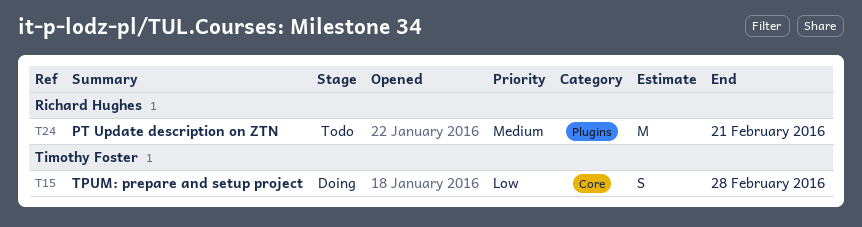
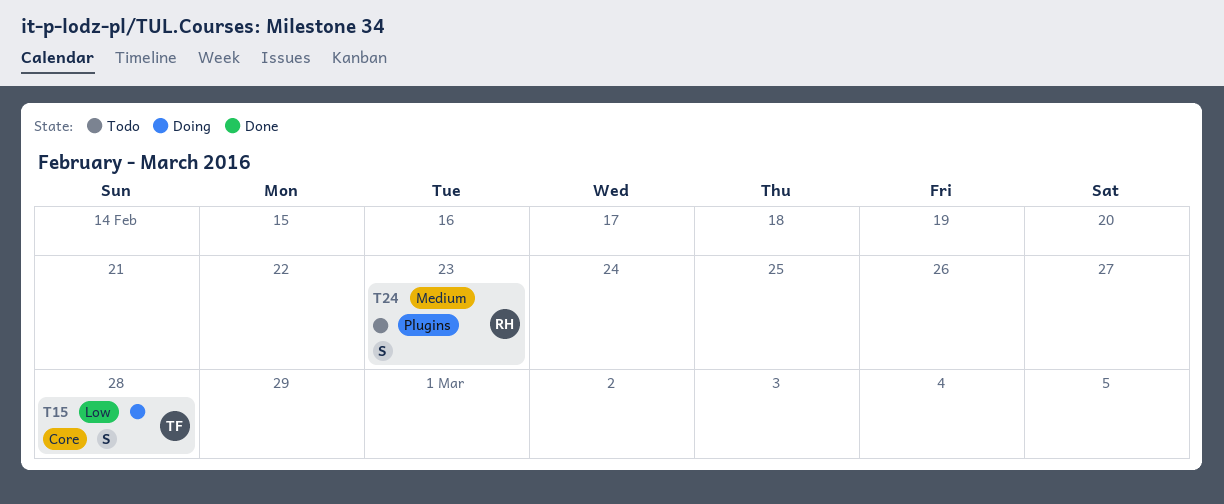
T24, estimate: M -> S
T24, due: Feb 21 -> Feb 23

